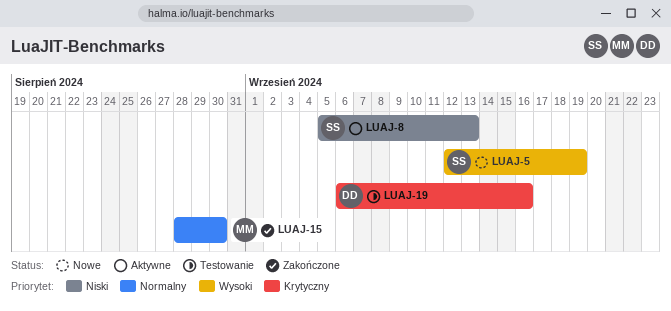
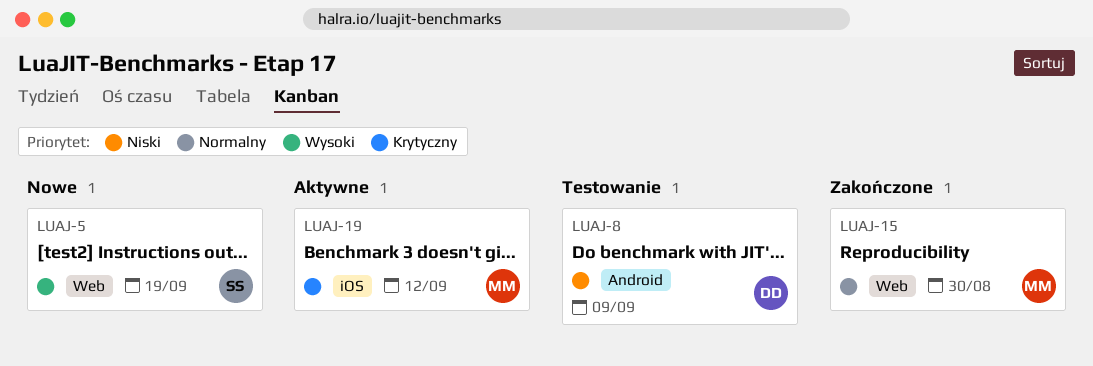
LUAJ-8, status: Aktywne -> Testowanie
LUAJ-8, owner: SS -> DD
LUAJ-8, due: Sep 13 -> Sep 9
LUAJ-19, status: Testowanie -> Aktywne
LUAJ-19, owner: DD -> MM
LUAJ-19, due: Sep 16 -> Sep 12

